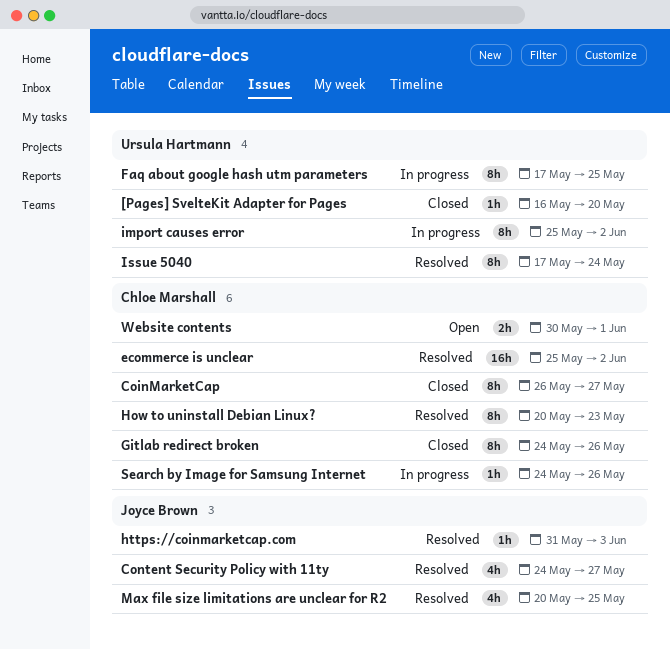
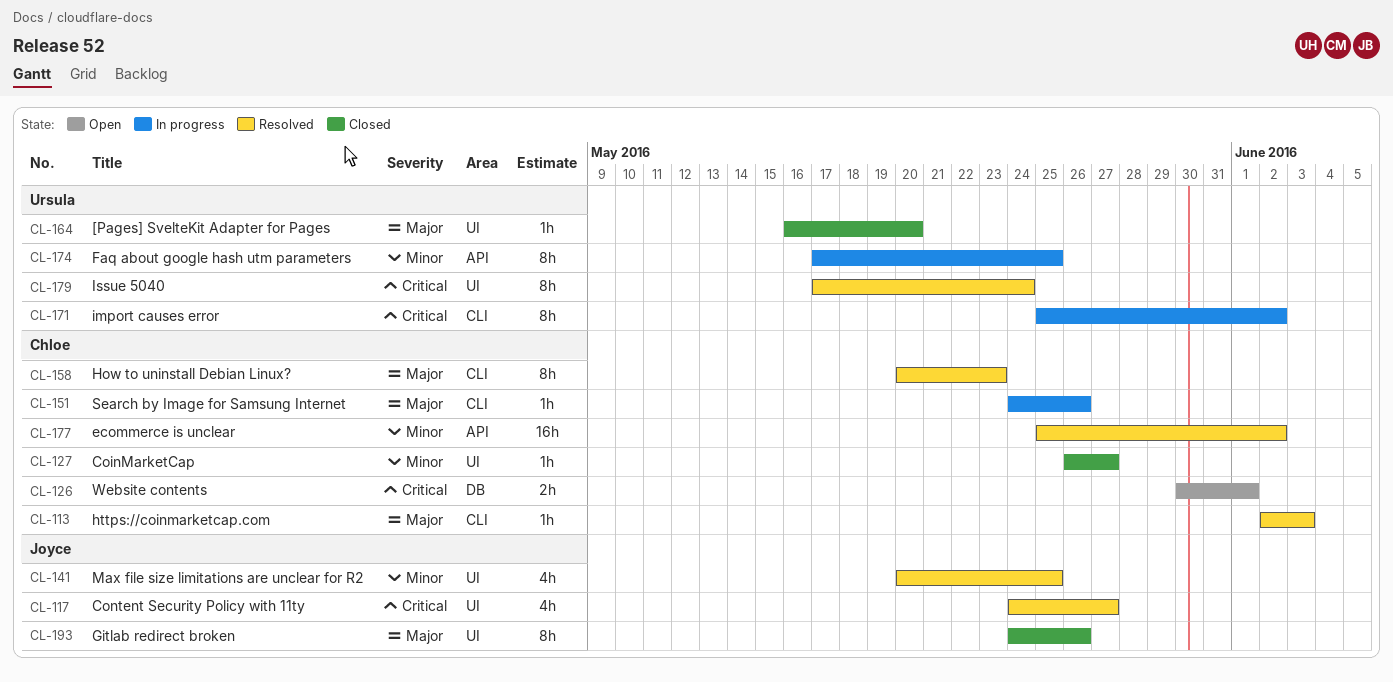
CoinMarketCap, estimate: 8h -> 1h
Gitlab redirect broken, owner: Chloe Marshall -> Joyce Brown
https://coinmarketcap.com, owner: Joyce Brown -> Chloe Marshall
https://coinmarketcap.com, start: May 31 -> Jun 2

